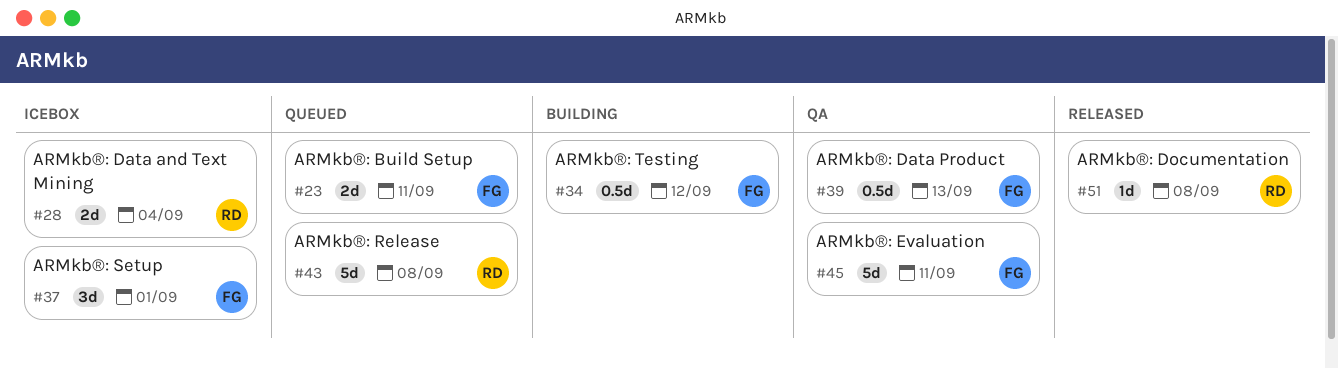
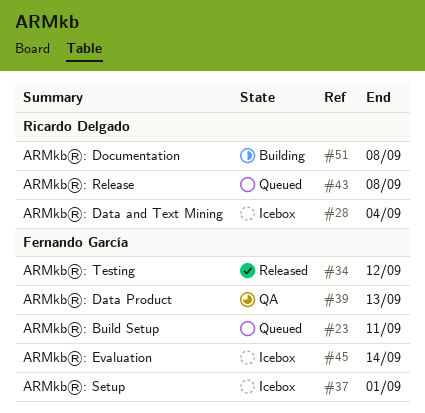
#34, status: Building -> Released
#45, status: QA -> Icebox
#45, due: Sep 11 -> Sep 14
#51, status: Released -> Building

